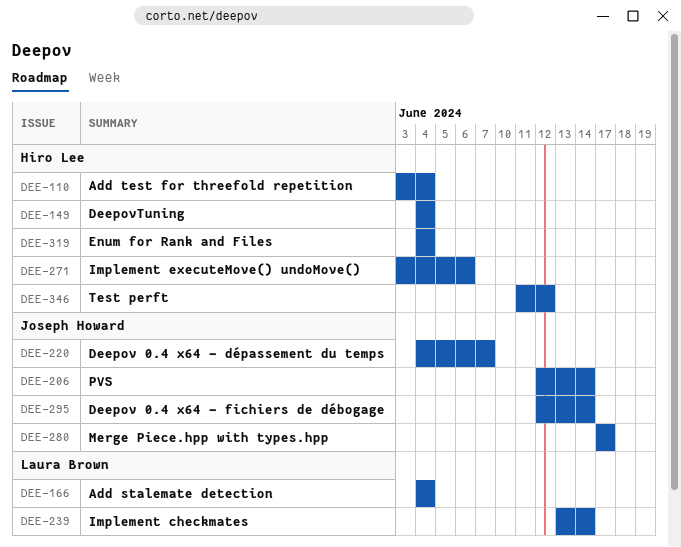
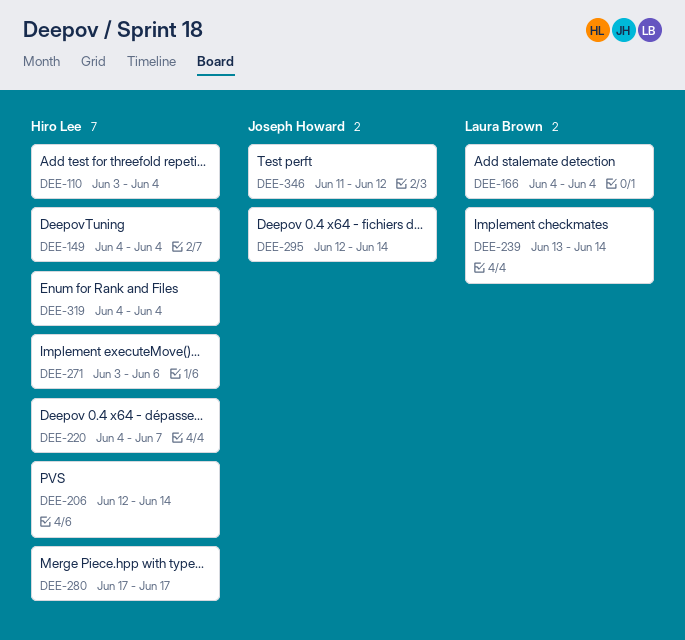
DEE-206, owner: Joseph Howard -> Hiro Lee
DEE-220, owner: Joseph Howard -> Hiro Lee
DEE-280, owner: Joseph Howard -> Hiro Lee
DEE-346, owner: Hiro Lee -> Joseph Howard

